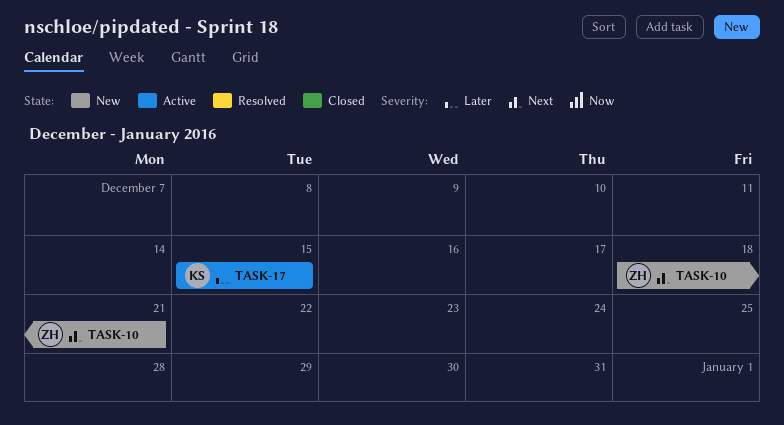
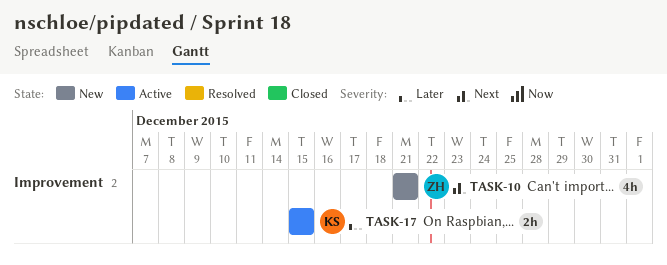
TASK-10, start: Dec 18 -> Dec 21

